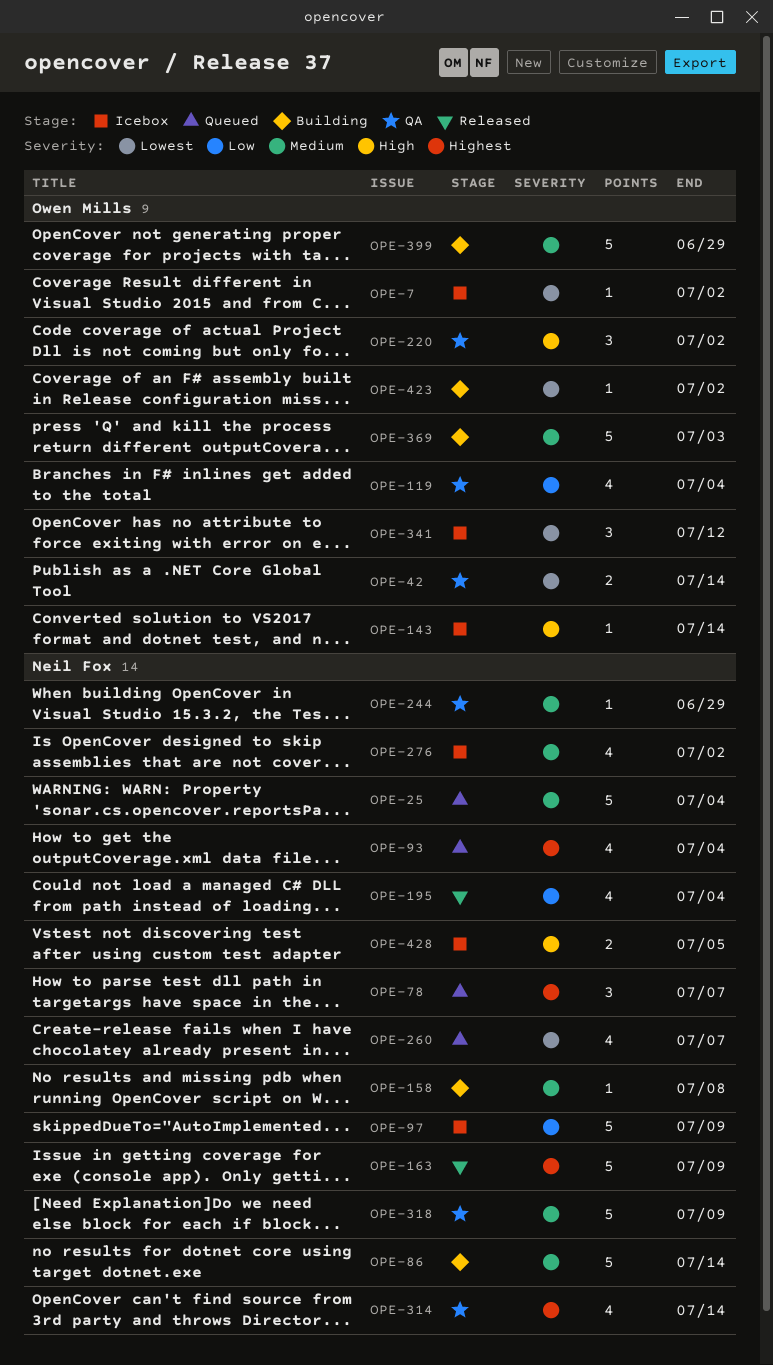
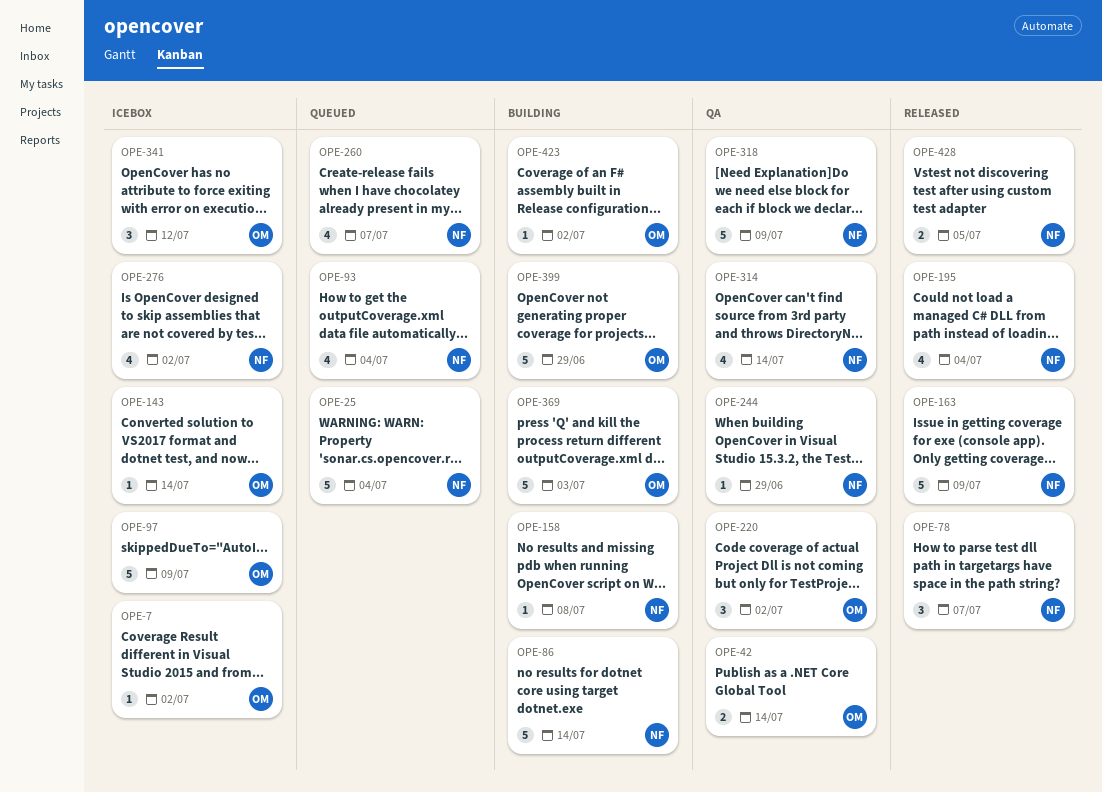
OPE-78, status: Queued -> Released
OPE-97, owner: Neil Fox -> Owen Mills
OPE-119: present -> none
OPE-428, status: Icebox -> Released

